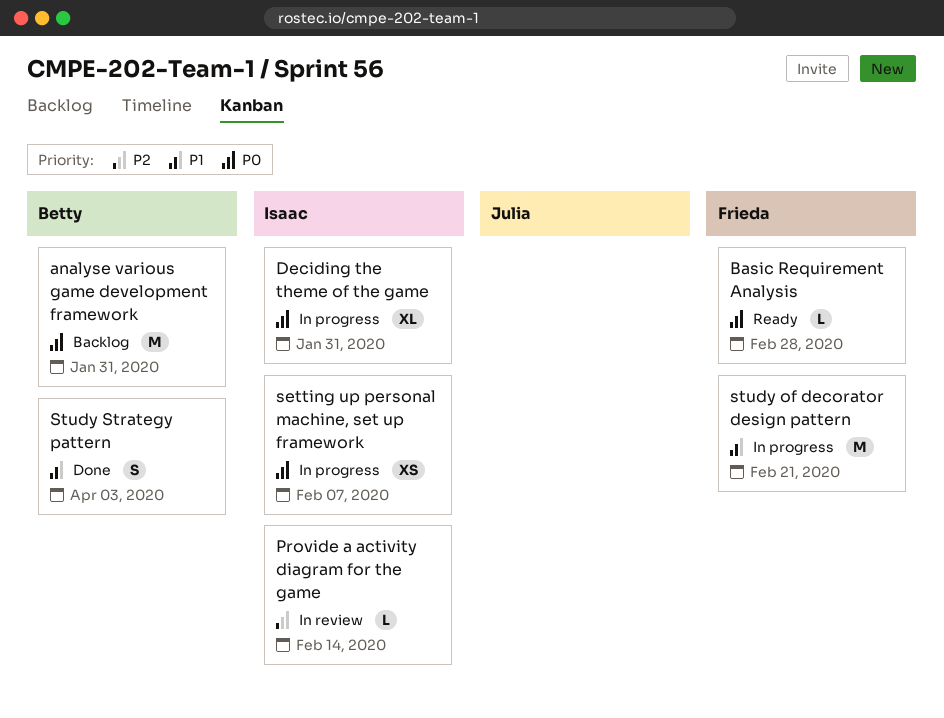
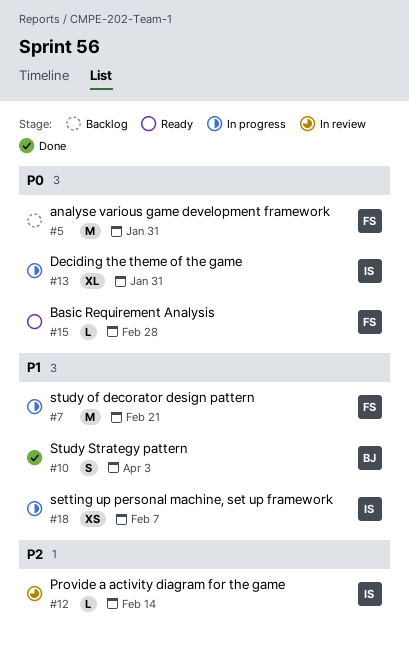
analyse various game development framework, owner: Betty -> Frieda
setting up personal machine, set up framework, priority: P0 -> P1

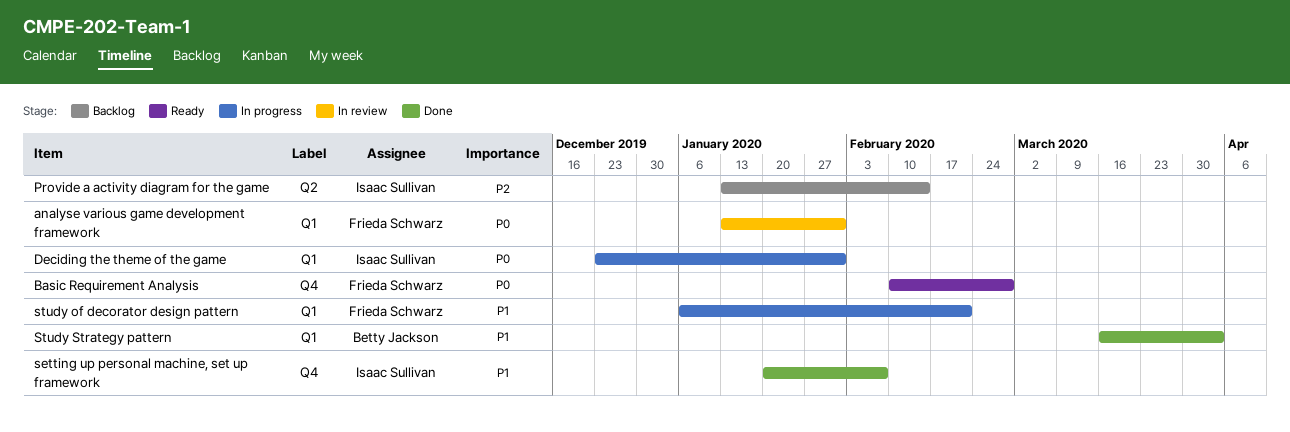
analyse various game development framework, status: Backlog -> In review
Provide a activity diagram for the game, status: In review -> Backlog
setting up personal machine, set up framework, status: In progress -> Done

